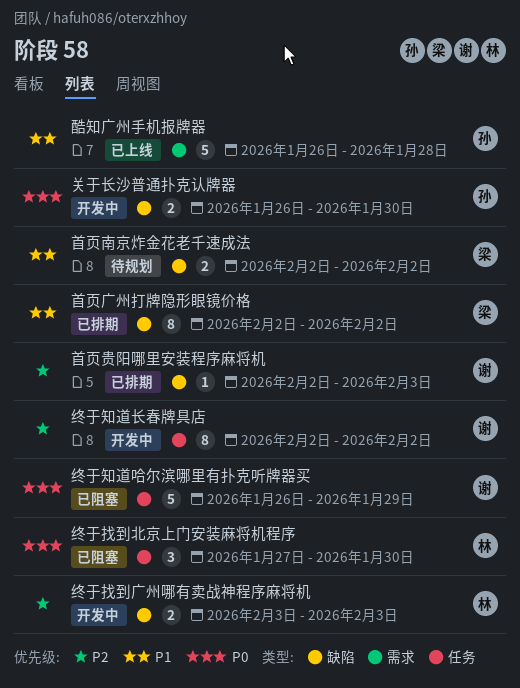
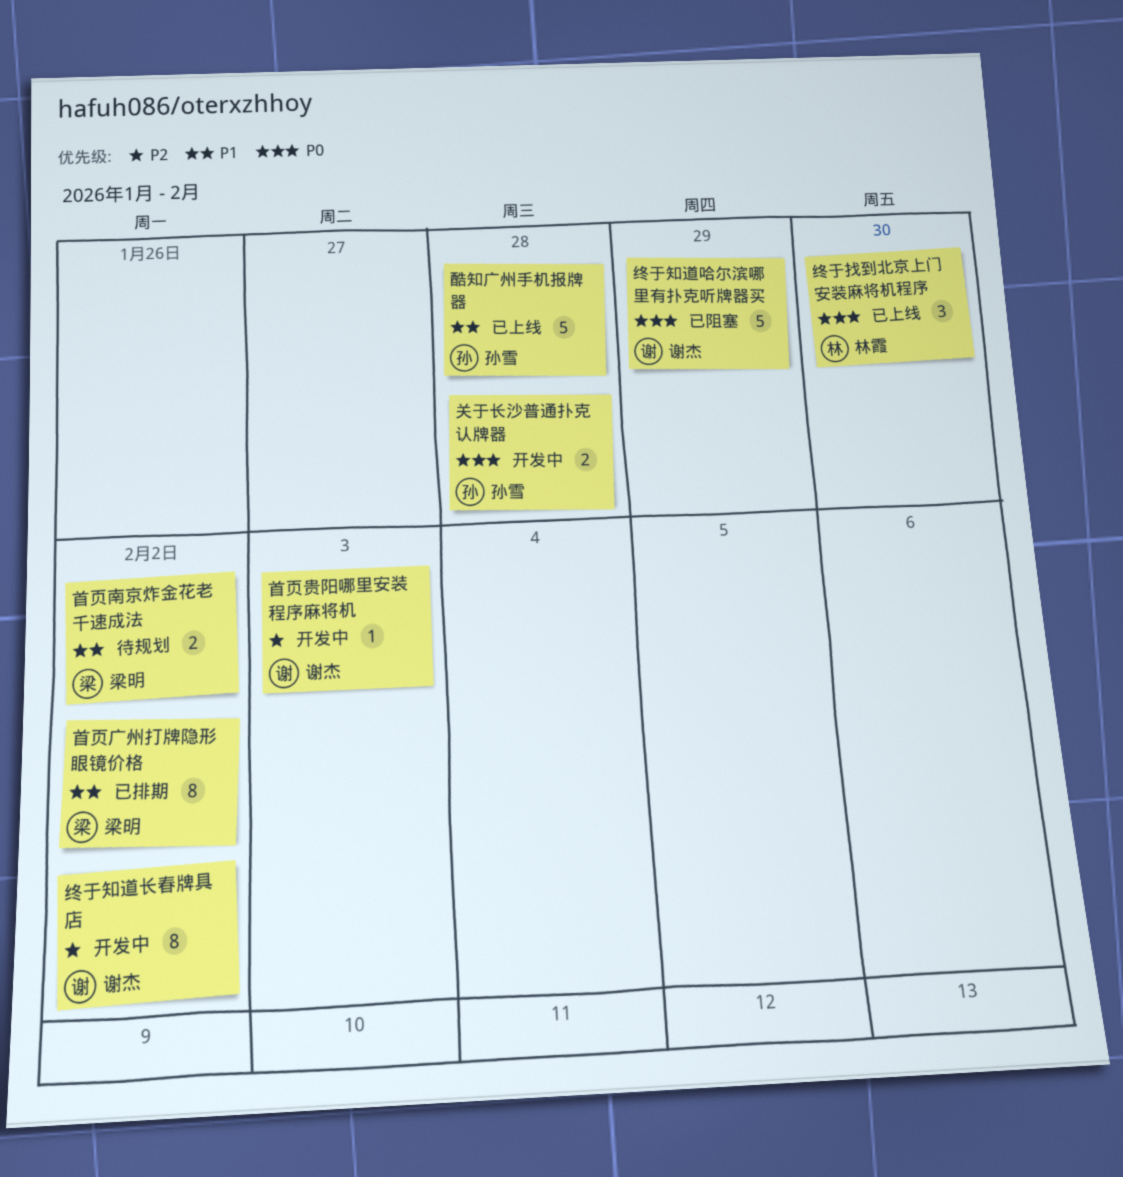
关于长沙普通扑克认牌器, due: Jan 30 -> Jan 28
终于找到北京上门安装麻将机程序, status: 已阻塞 -> 已上线
终于找到广州哪有卖战神程序麻将机: present -> none
首页贵阳哪里安装程序麻将机, status: 已排期 -> 开发中

